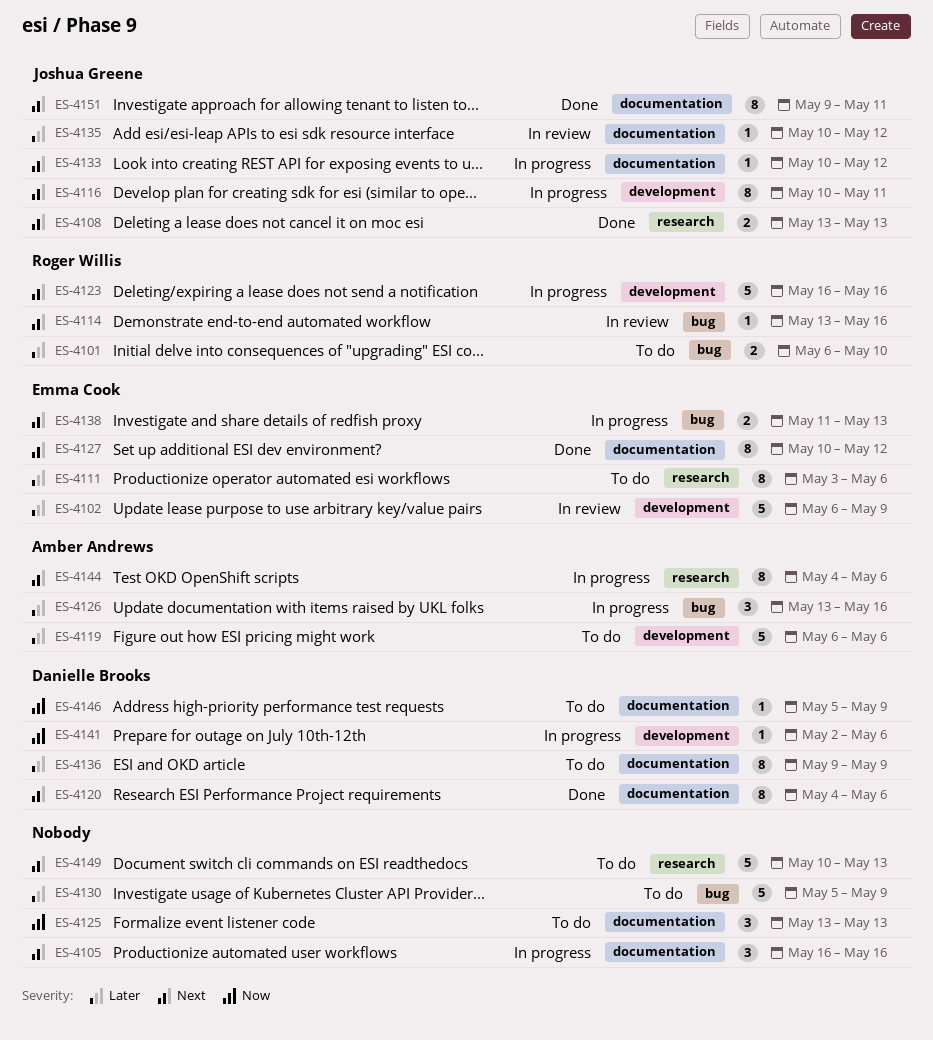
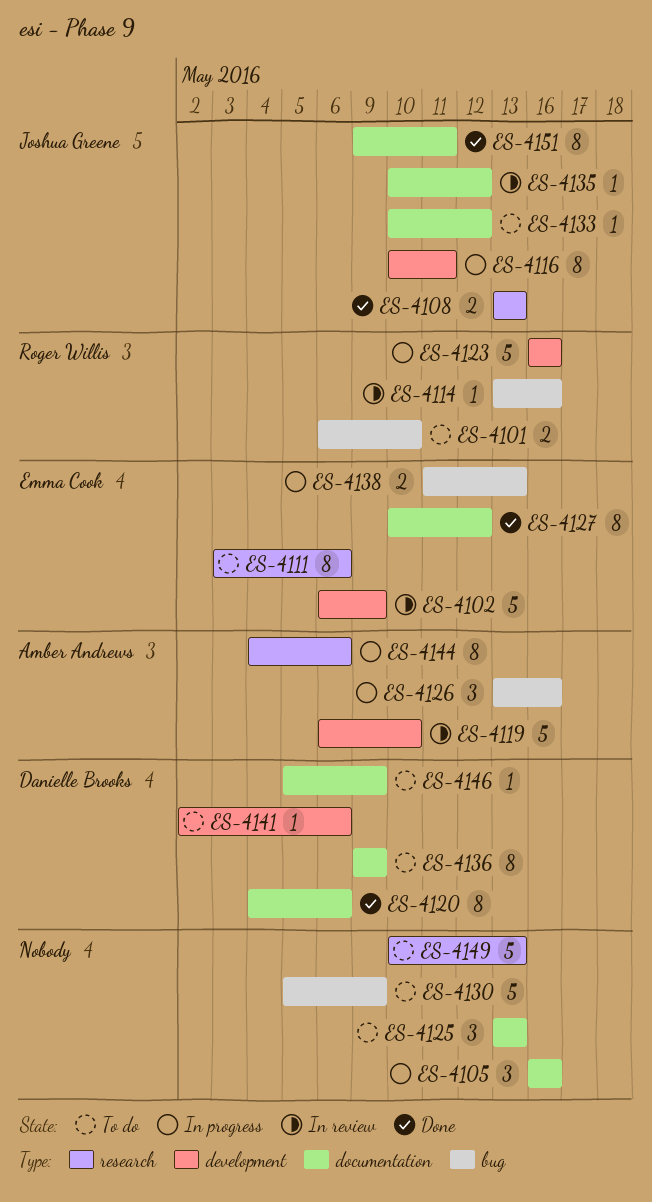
ES-4119, status: To do -> In review
ES-4119, due: May 6 -> May 10
ES-4133, status: In progress -> To do
ES-4141, status: In progress -> To do

